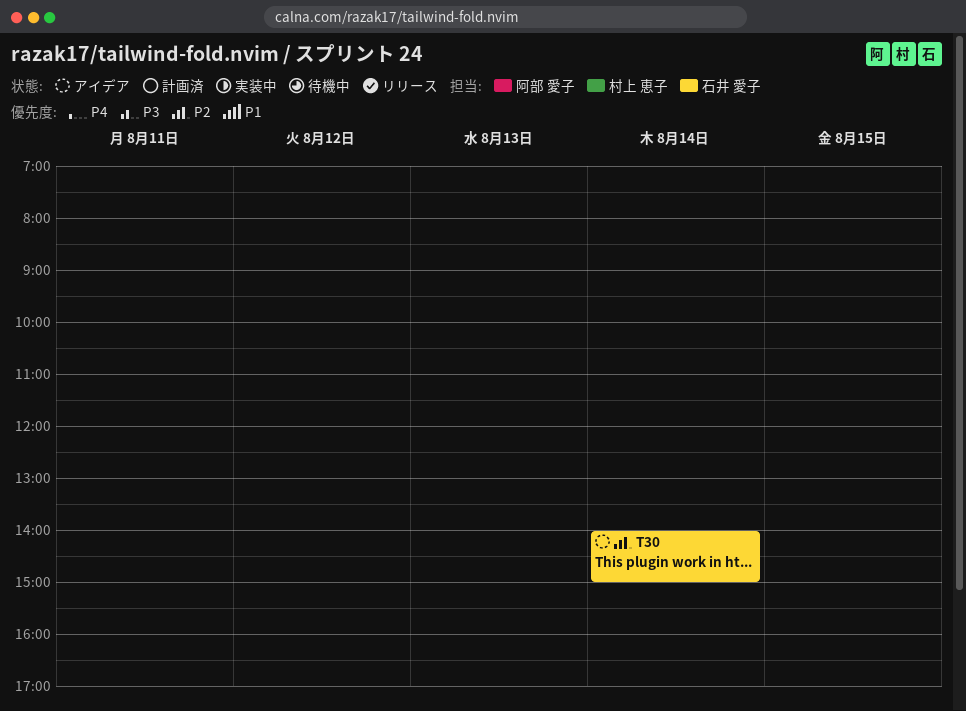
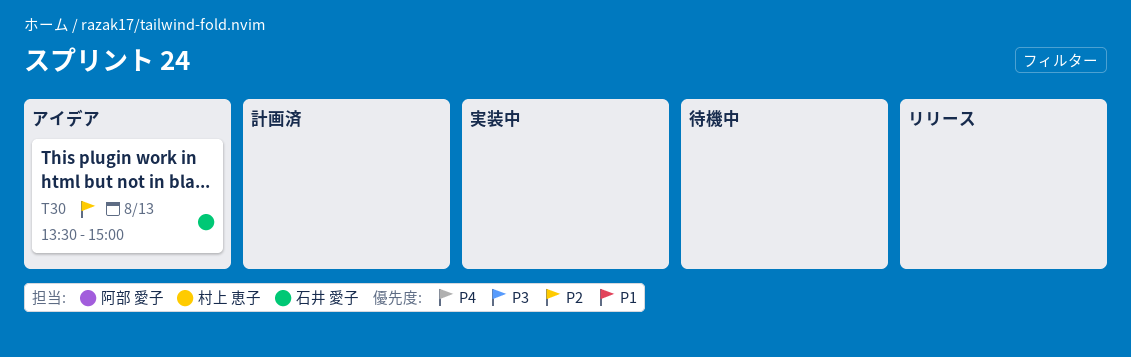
T30, day: Aug 14 -> Aug 13
T30, begins: 14:00 -> 13:30

